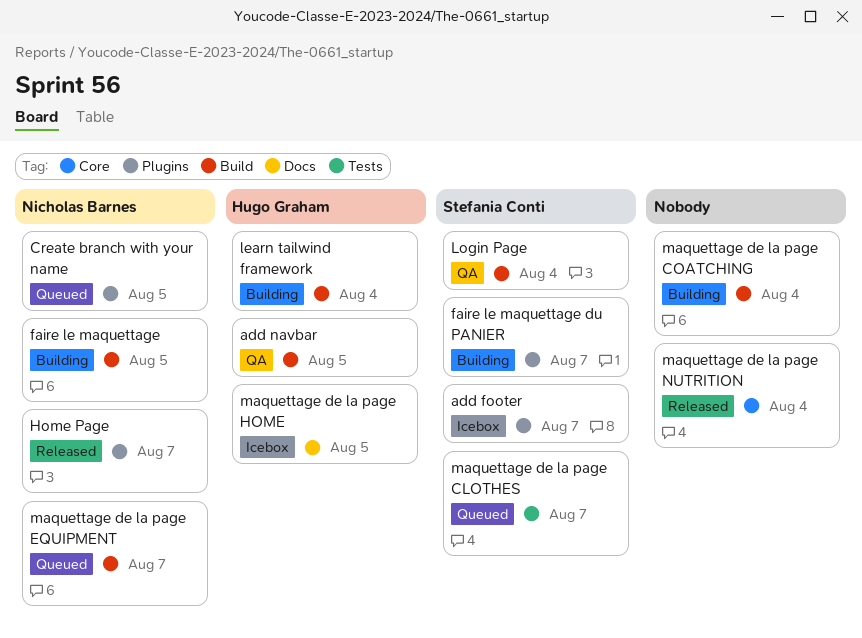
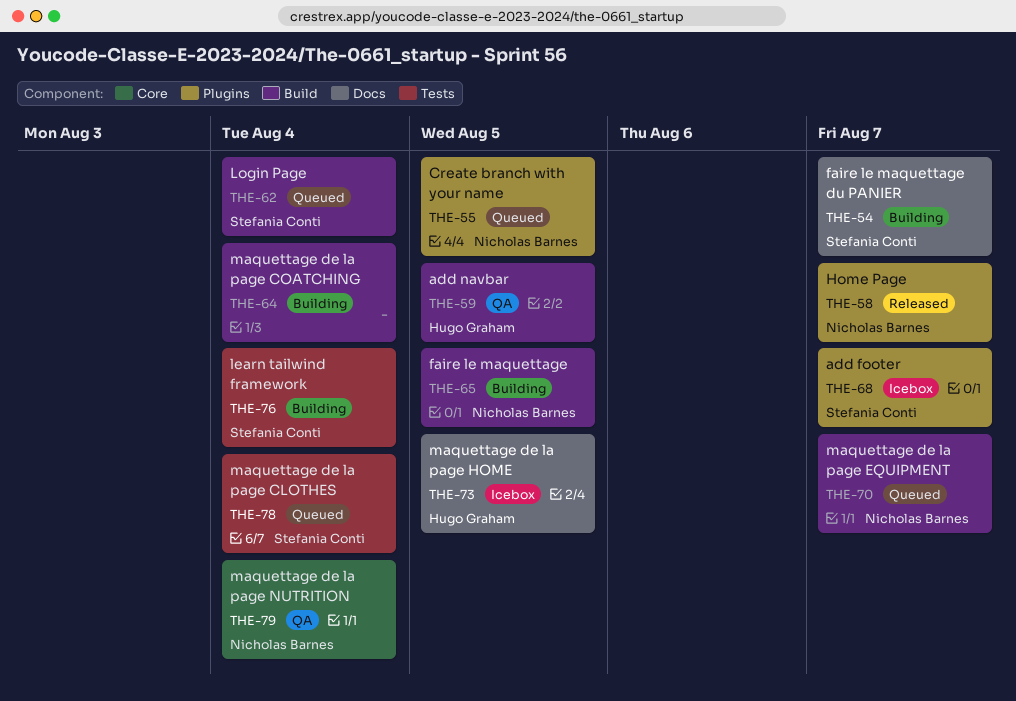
faire le maquettage du PANIER, label: Plugins -> Docs
learn tailwind framework, owner: Hugo Graham -> Stefania Conti
learn tailwind framework, label: Build -> Tests
Login Page, status: QA -> Queued
maquettage de la page CLOTHES, due: Aug 7 -> Aug 4
maquettage de la page NUTRITION, status: Released -> QA
maquettage de la page NUTRITION, owner: none -> Nicholas Barnes

